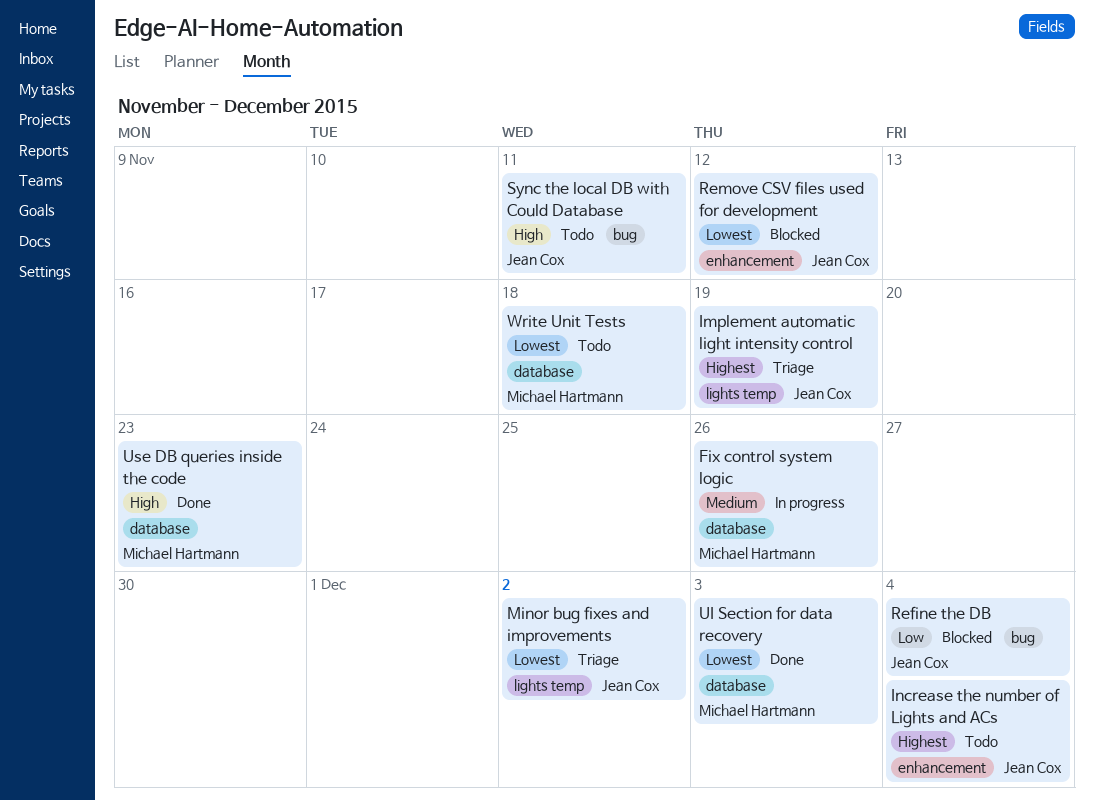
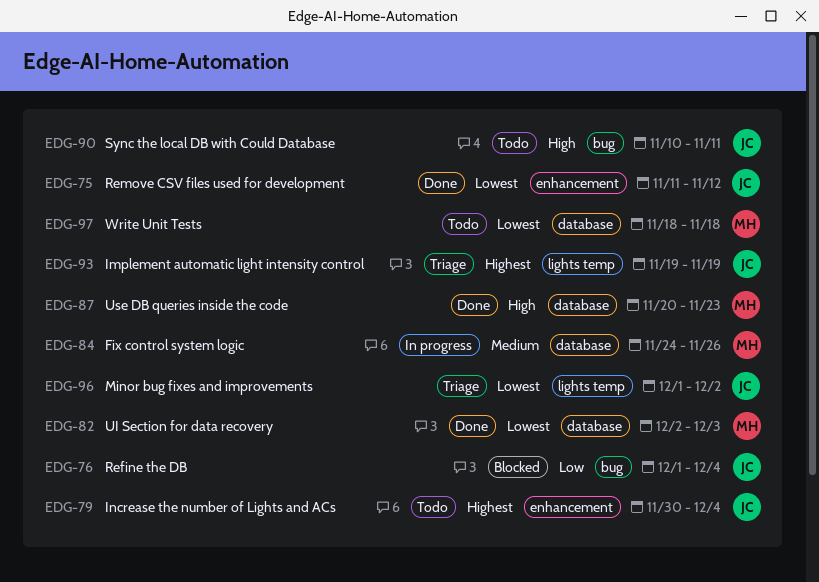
Remove CSV files used for development, status: Blocked -> Done

